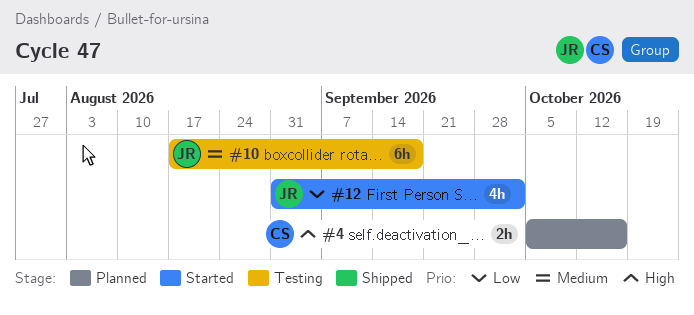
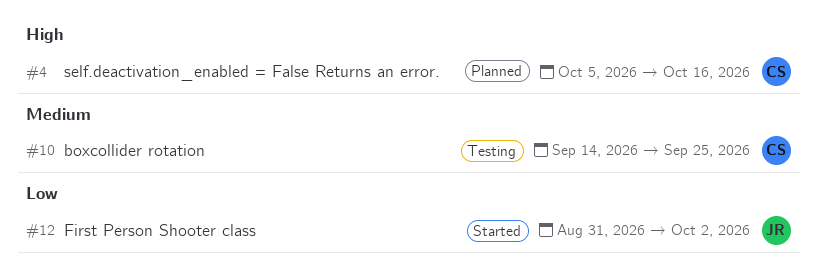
#10, owner: JR -> CS
#10, start: Aug 17 -> Sep 14
#10, due: Sep 18 -> Sep 25

